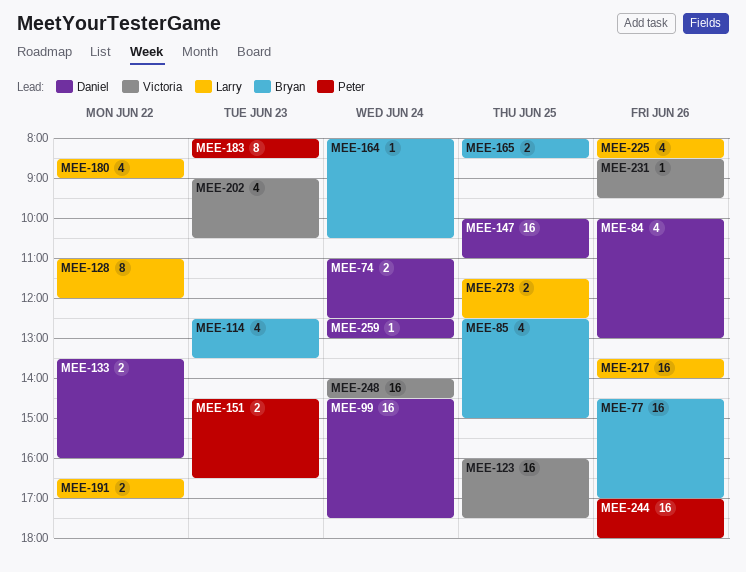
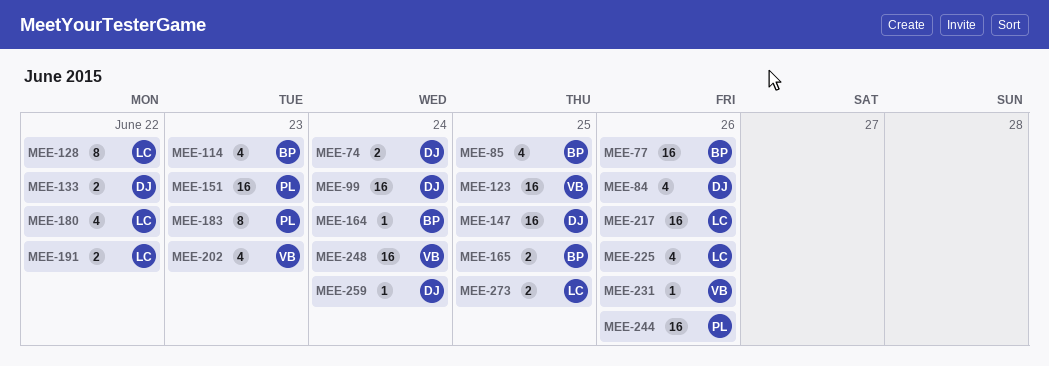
MEE-151, estimate: 2 -> 16

